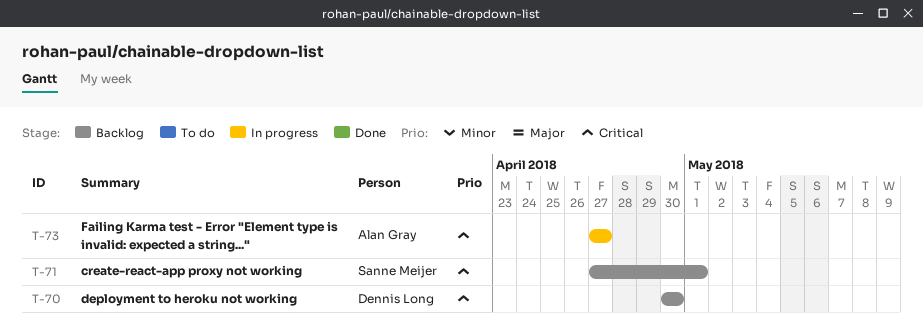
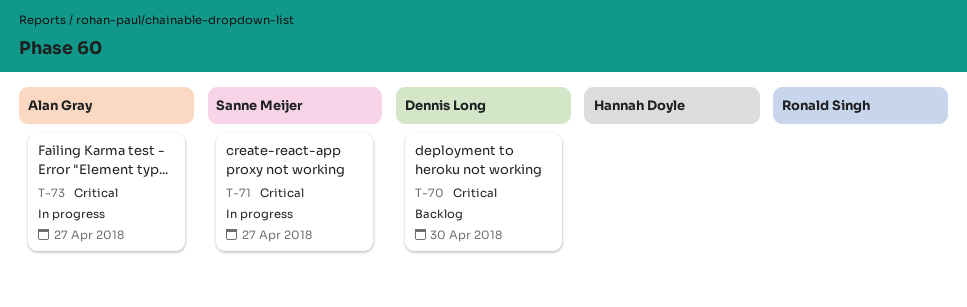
T-71, status: Backlog -> In progress
T-71, due: May 1 -> Apr 27

